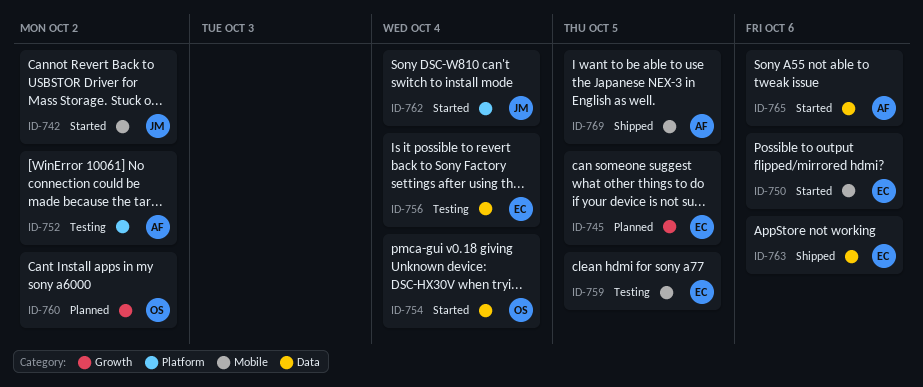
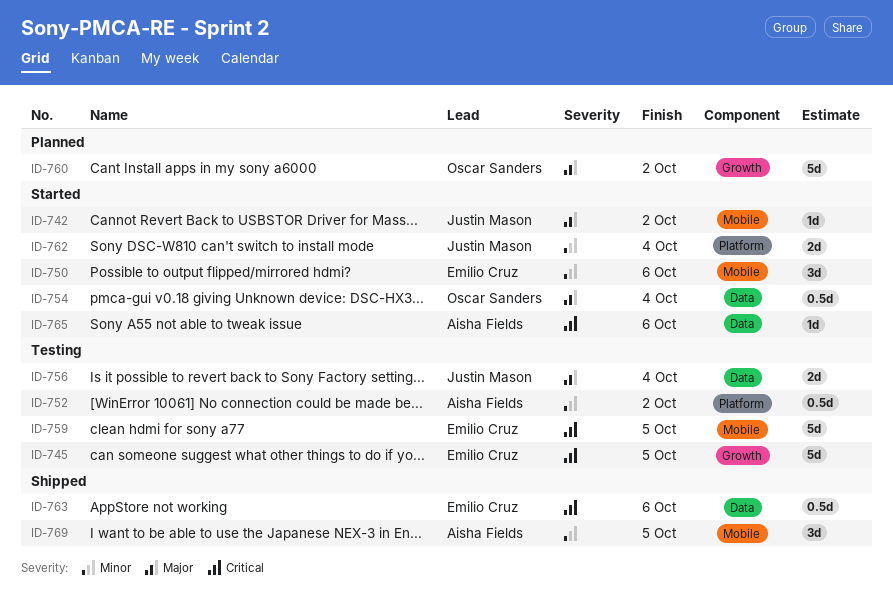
ID-745, status: Planned -> Testing
ID-756, owner: Emilio Cruz -> Justin Mason

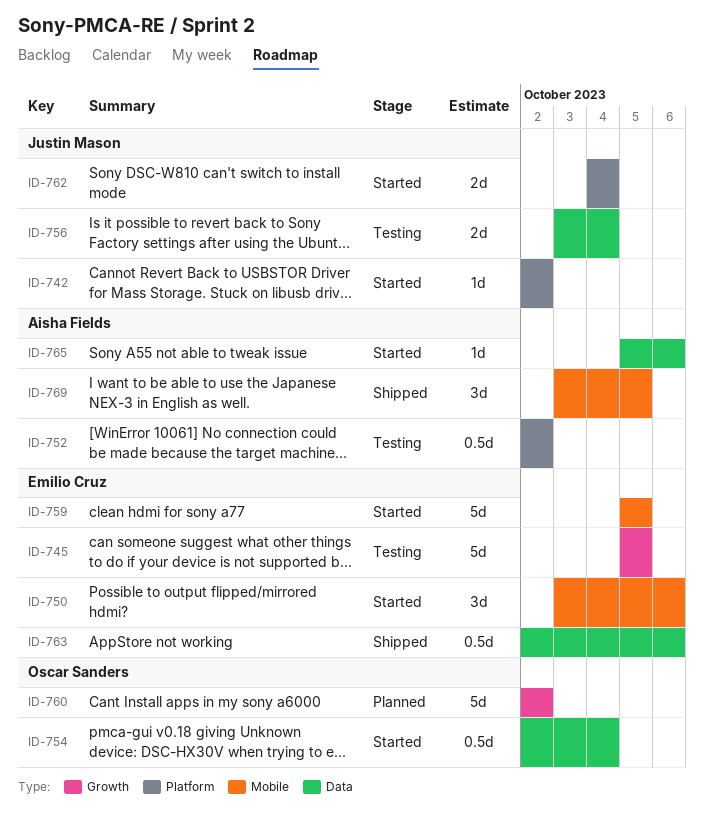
ID-742, label: Mobile -> Platform
ID-759, status: Testing -> Started

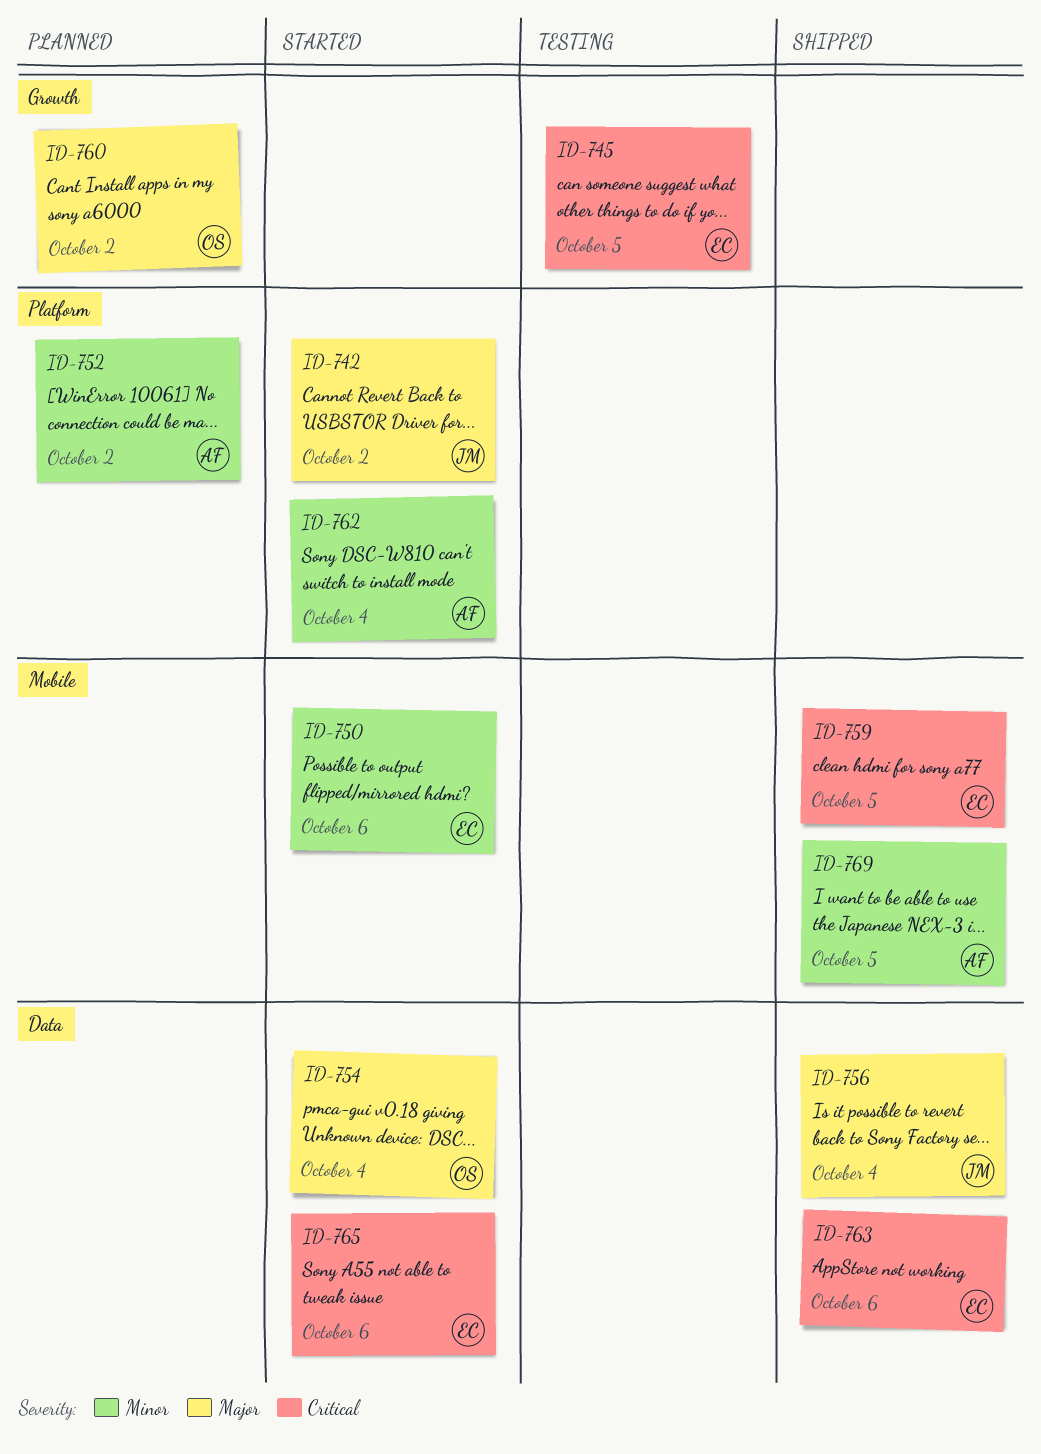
ID-752, status: Testing -> Planned
ID-756, status: Testing -> Shipped
ID-759, status: Started -> Shipped
ID-762, owner: Justin Mason -> Aisha Fields
ID-765, owner: Aisha Fields -> Emilio Cruz

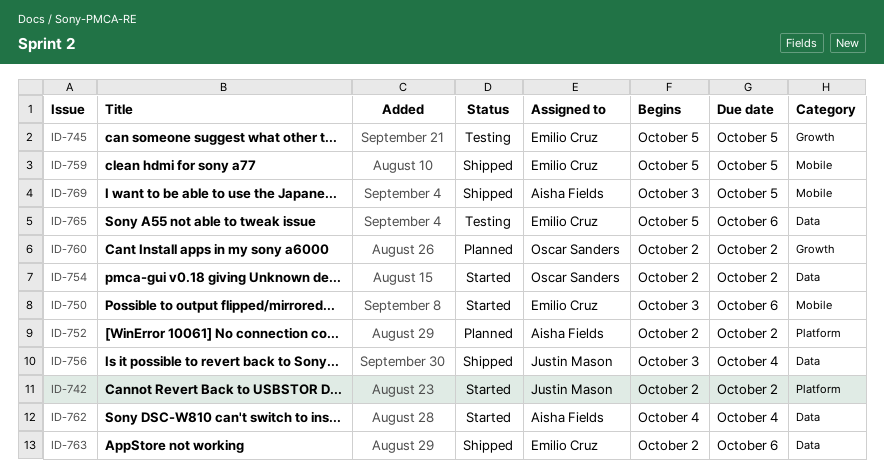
ID-754, due: Oct 4 -> Oct 2
ID-762, label: Platform -> Data
ID-765, status: Started -> Testing

